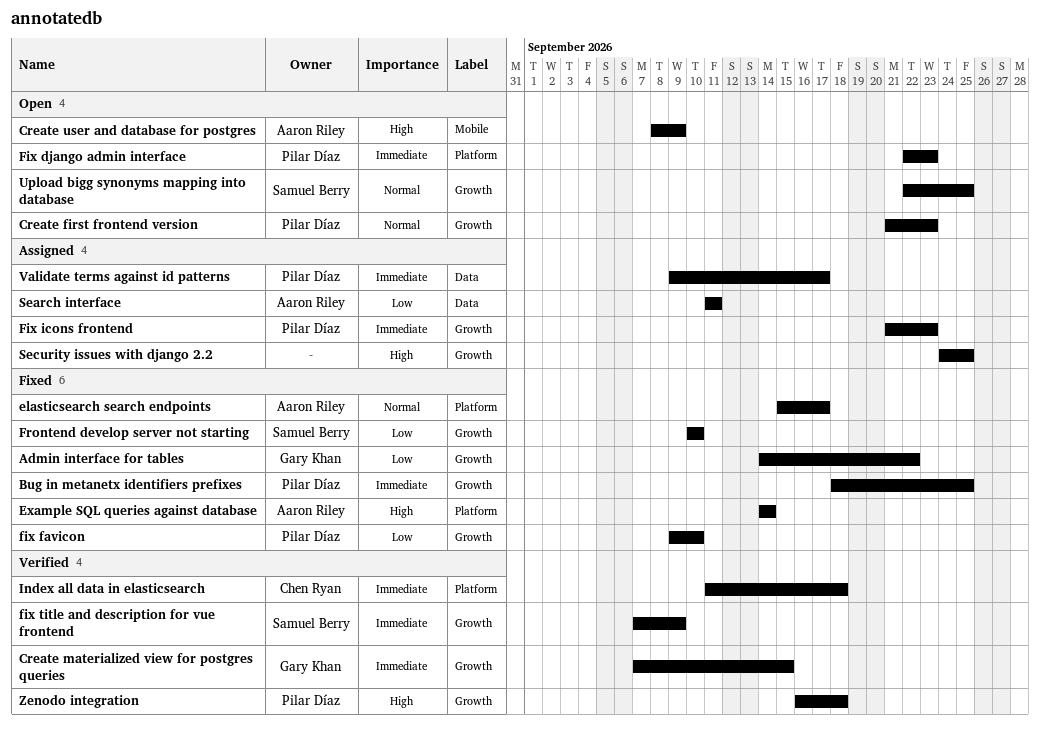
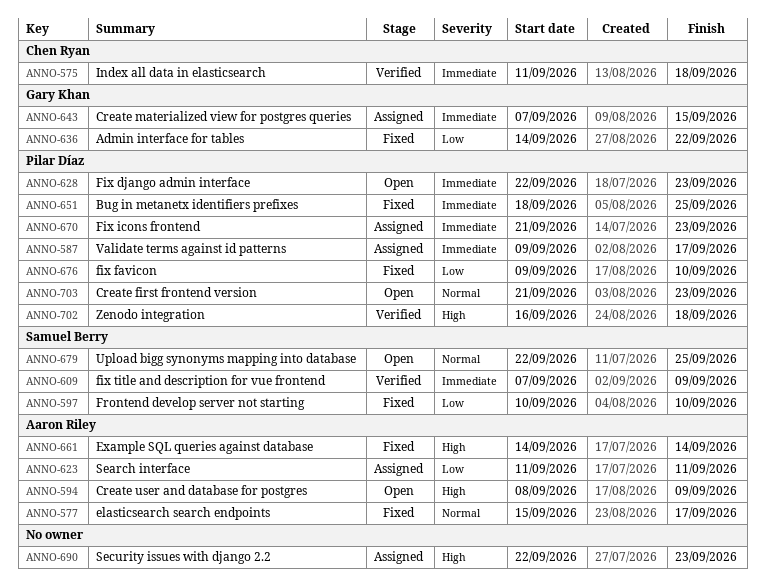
Create materialized view for postgres queries, status: Verified -> Assigned
Security issues with django 2.2, start: Sep 24 -> Sep 22
Security issues with django 2.2, due: Sep 25 -> Sep 23

